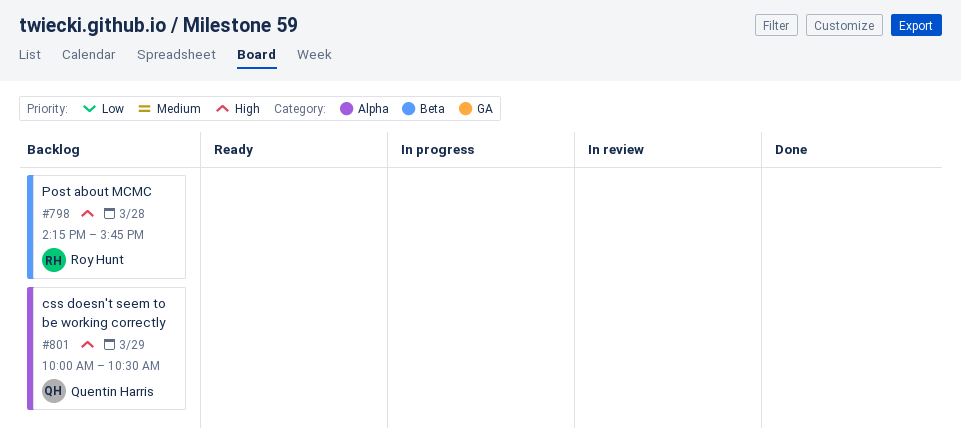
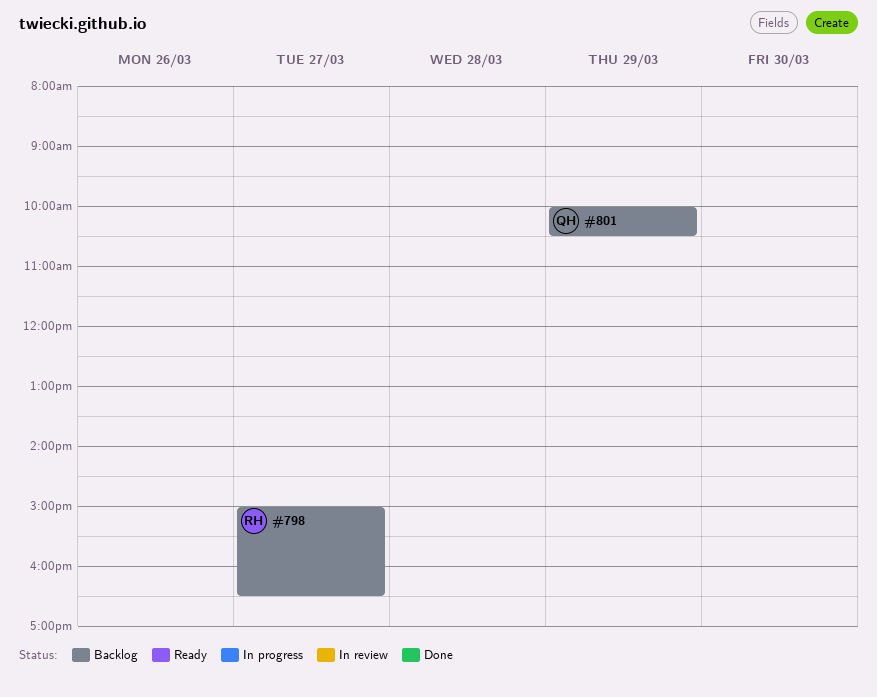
#798, day: Mar 28 -> Mar 27
#798, begins: 14:15 -> 15:00
#798, ends: 15:45 -> 16:30

